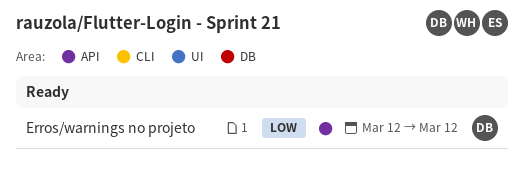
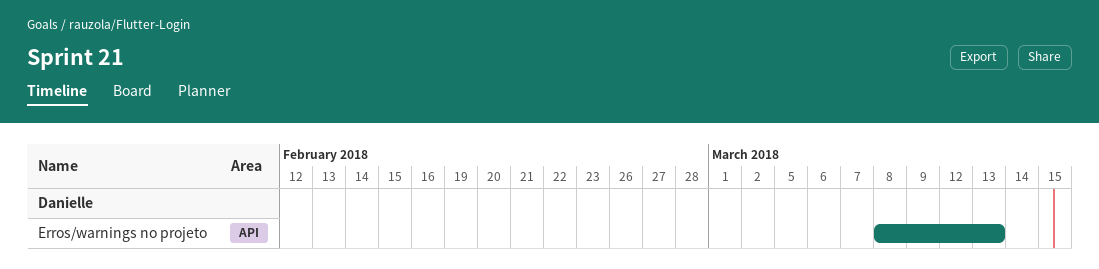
Erros/warnings no projeto, start: Mar 12 -> Mar 8
Erros/warnings no projeto, due: Mar 12 -> Mar 13

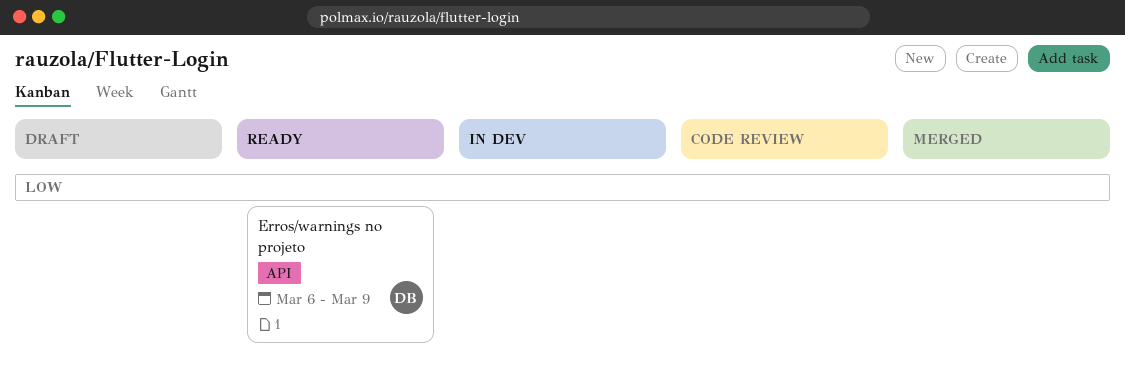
Erros/warnings no projeto, start: Mar 8 -> Mar 6
Erros/warnings no projeto, due: Mar 13 -> Mar 9

